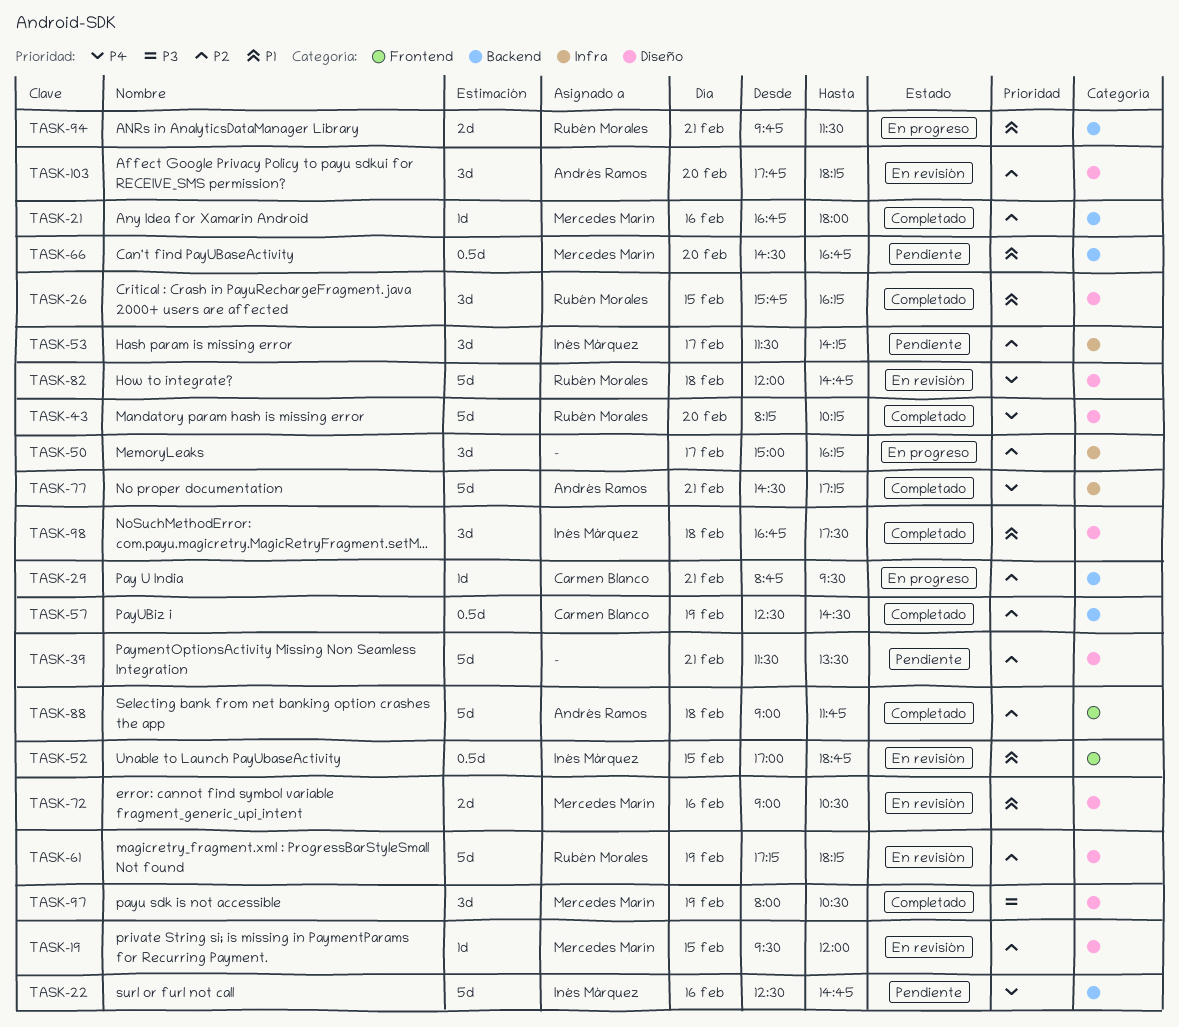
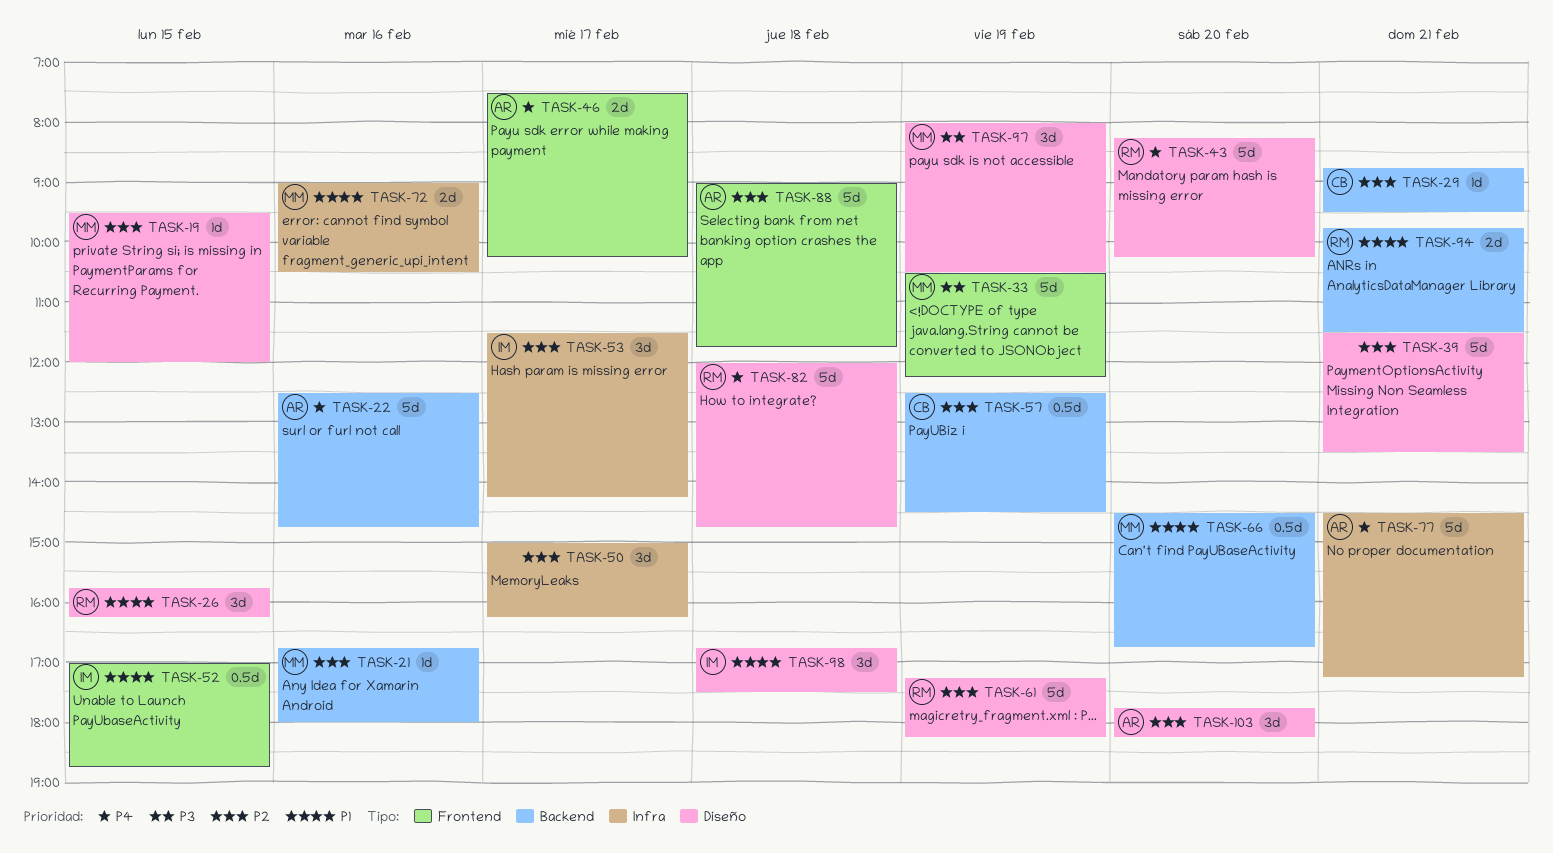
TASK-22, owner: Inés Márquez -> Andrés Ramos
TASK-33: none -> present
TASK-46: none -> present
TASK-72, label: Diseño -> Infra

